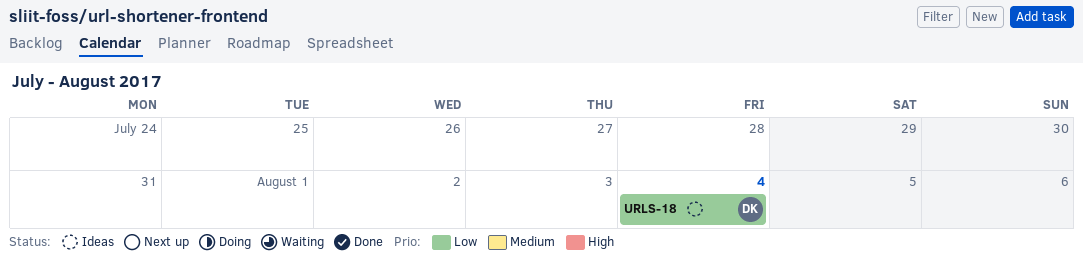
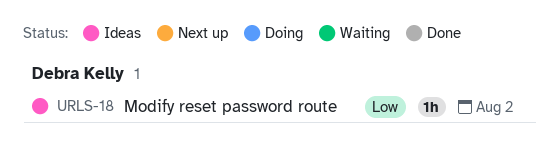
URLS-18, due: Aug 4 -> Aug 2

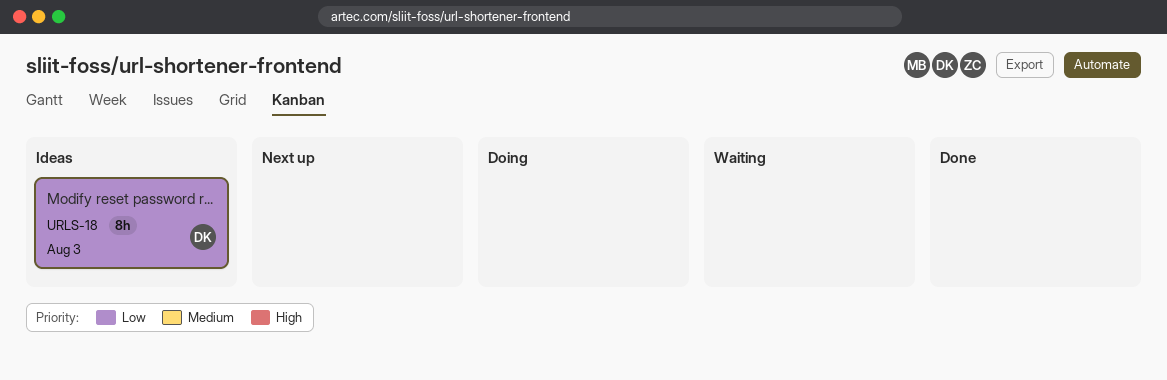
URLS-18, estimate: 1h -> 8h
URLS-18, due: Aug 2 -> Aug 3

